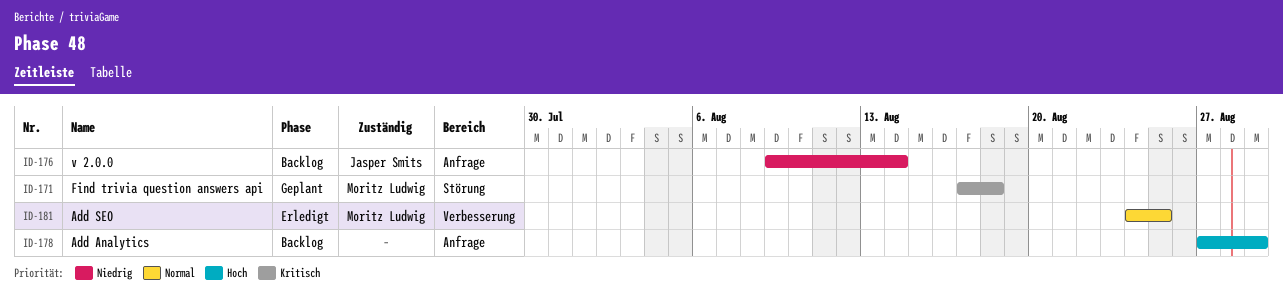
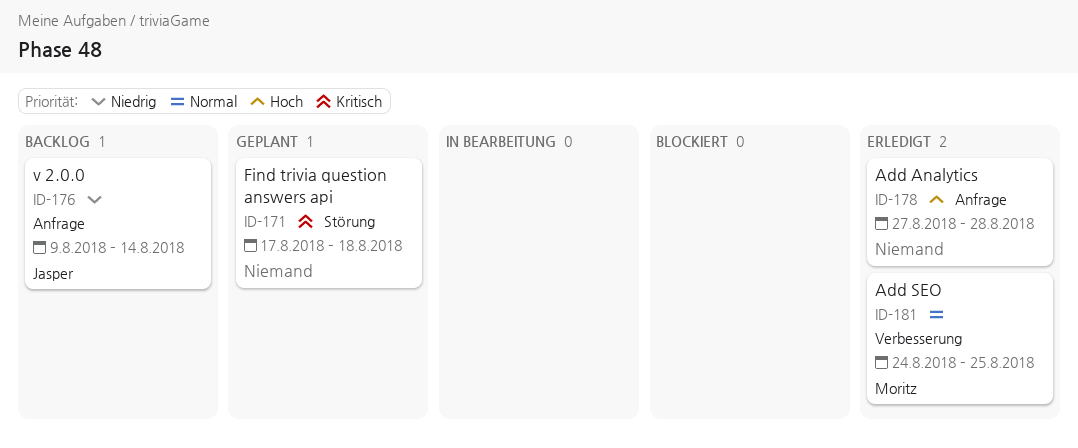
ID-171, owner: Moritz Ludwig -> none
ID-178, status: Backlog -> Erledigt
ID-178, due: Aug 29 -> Aug 28

